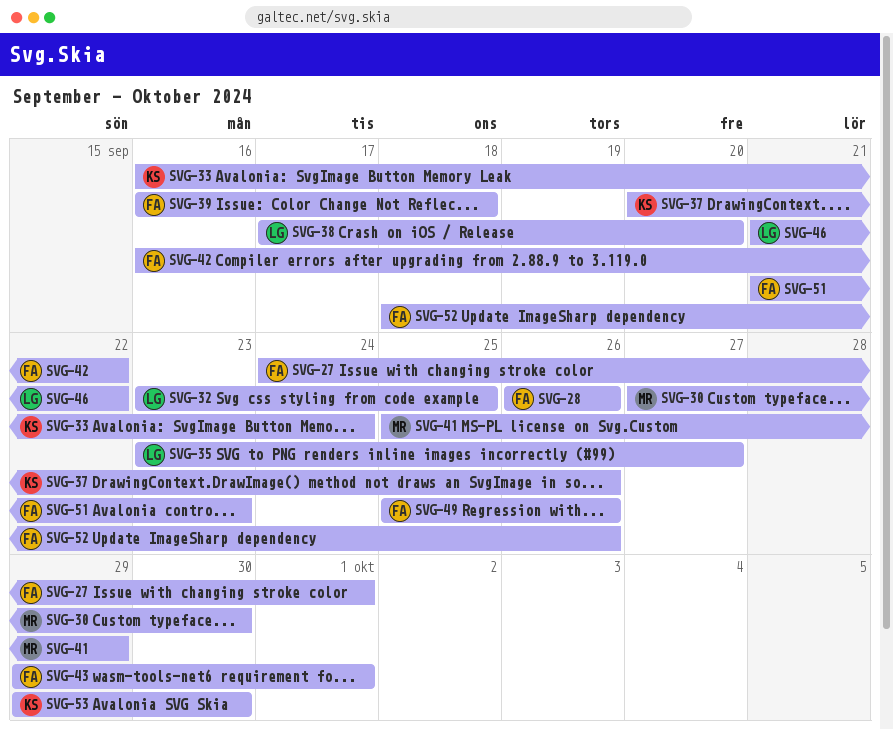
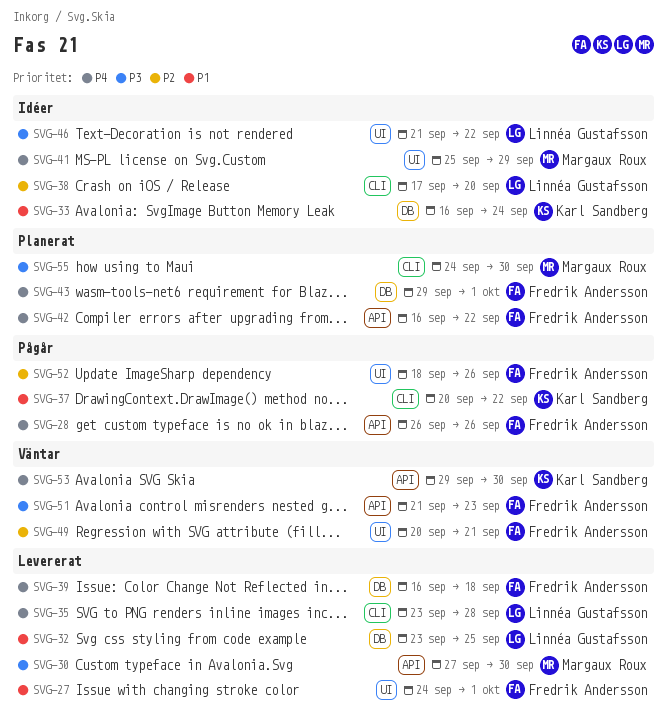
SVG-35, due: Sep 27 -> Sep 28
SVG-37, due: Sep 26 -> Sep 22
SVG-49, start: Sep 25 -> Sep 20
SVG-49, due: Sep 26 -> Sep 21
SVG-55: none -> present

